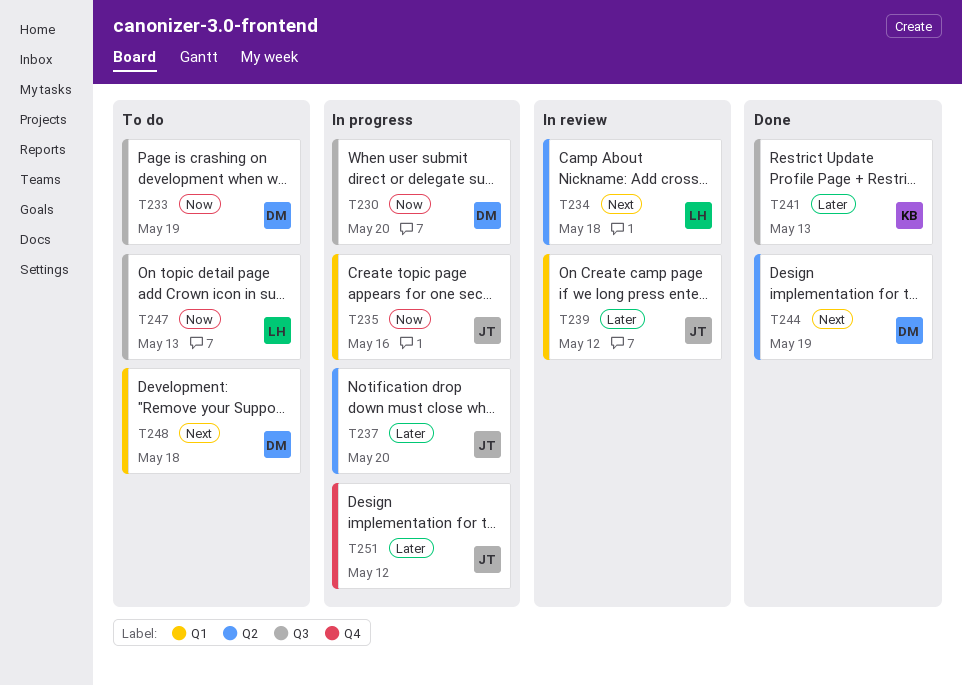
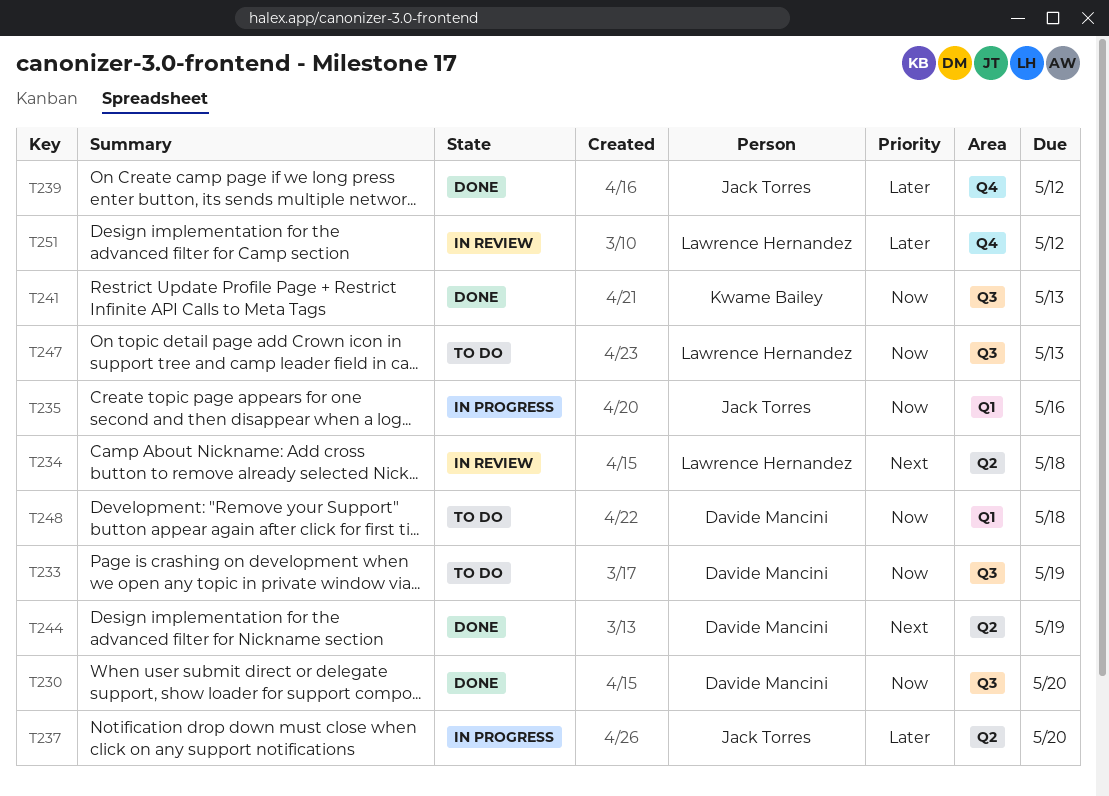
T230, status: In progress -> Done
T239, status: In review -> Done
T239, label: Q1 -> Q4
T241, priority: Later -> Now
T248, priority: Next -> Now
T251, status: In progress -> In review
T251, owner: Jack Torres -> Lawrence Hernandez

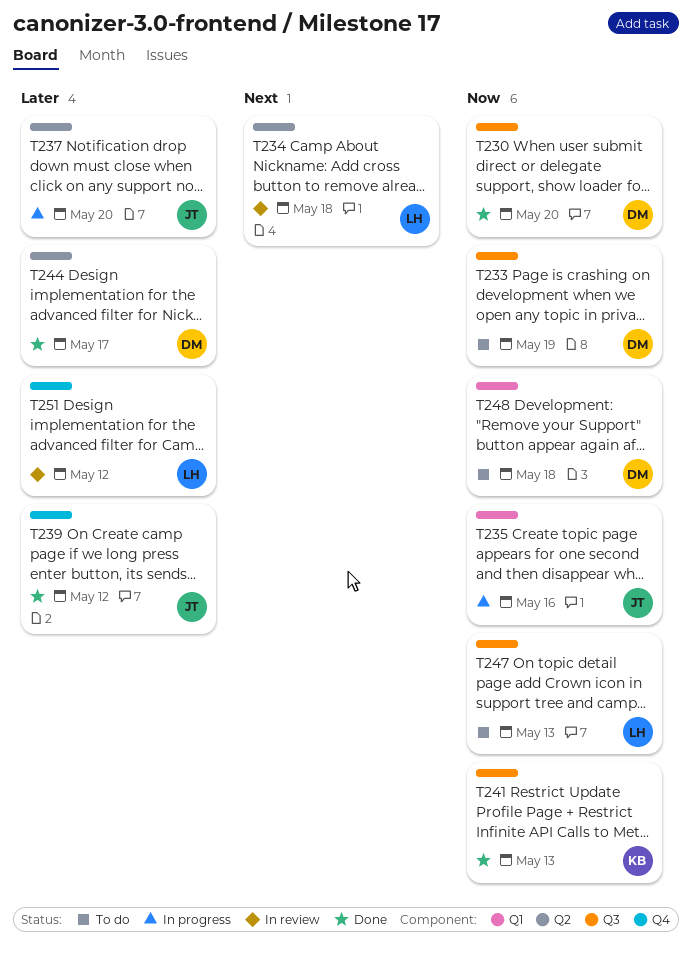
T244, priority: Next -> Later
T244, due: May 19 -> May 17

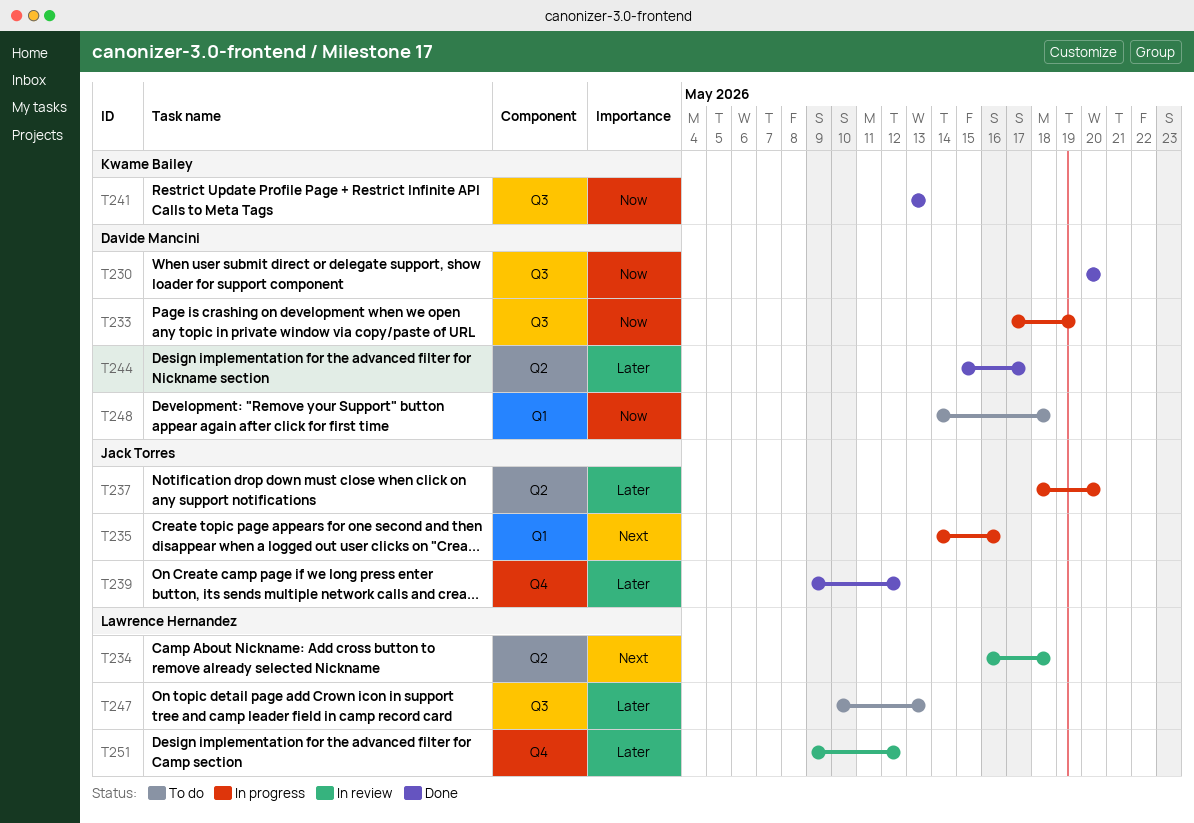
T233, status: To do -> In progress
T235, priority: Now -> Next
T247, priority: Now -> Later

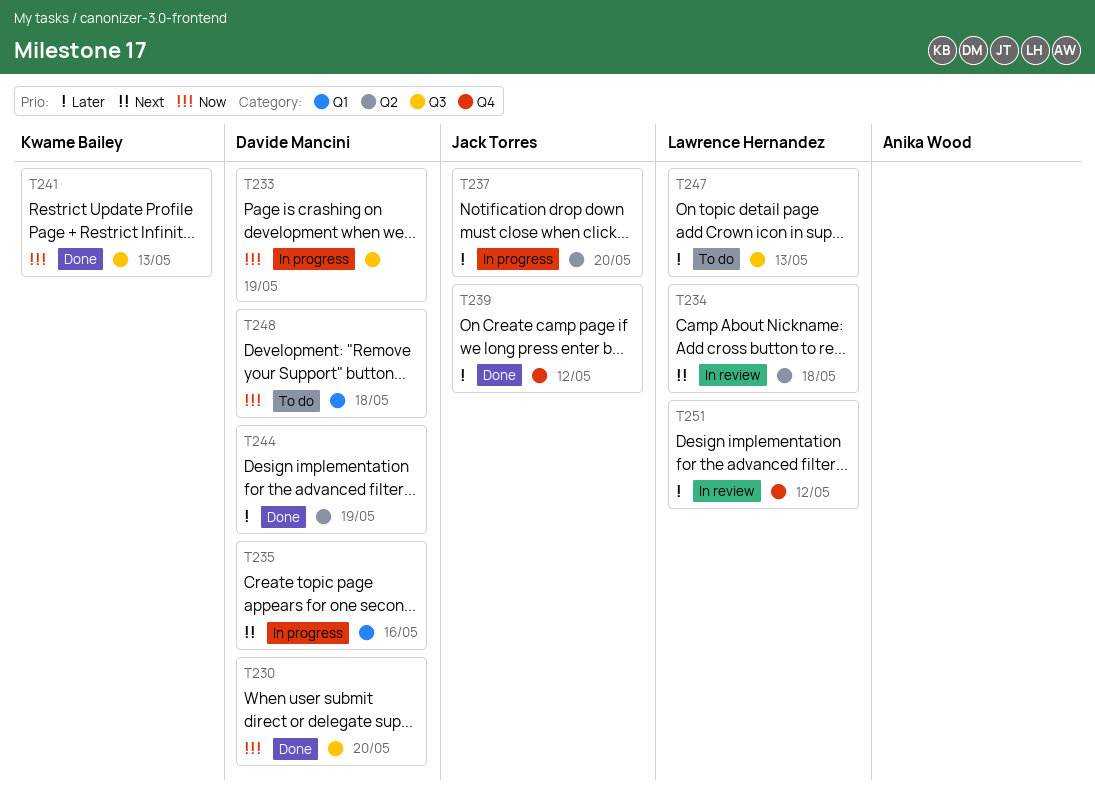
T235, owner: Jack Torres -> Davide Mancini
T244, due: May 17 -> May 19

